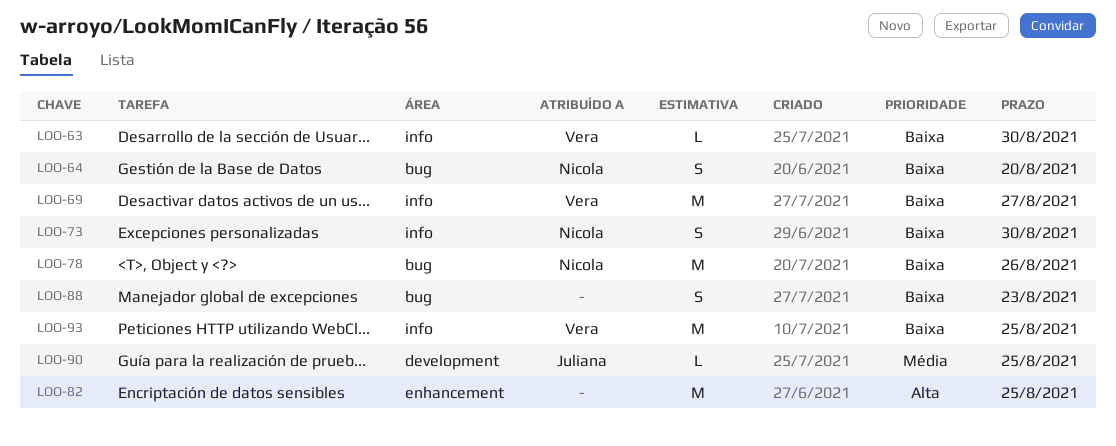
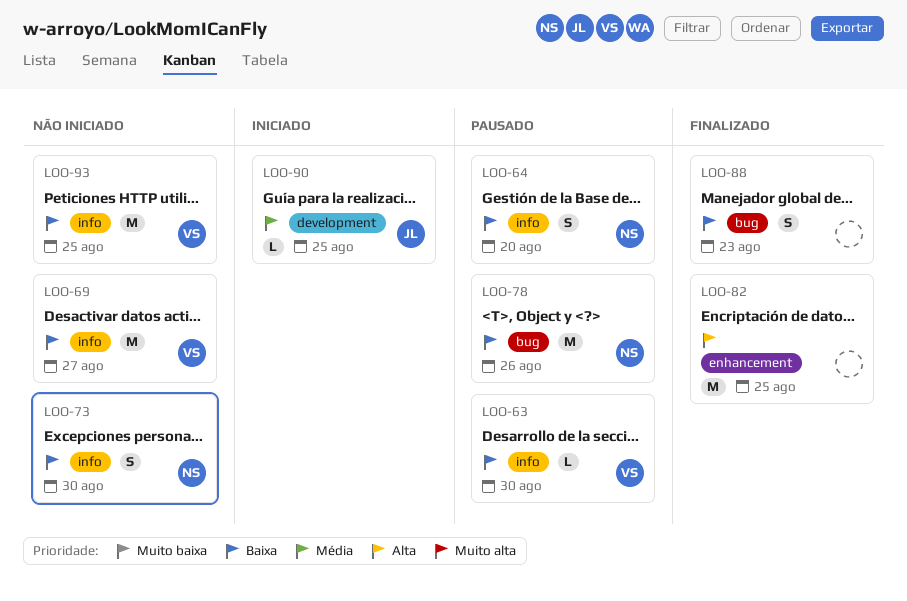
LOO-64, label: bug -> info

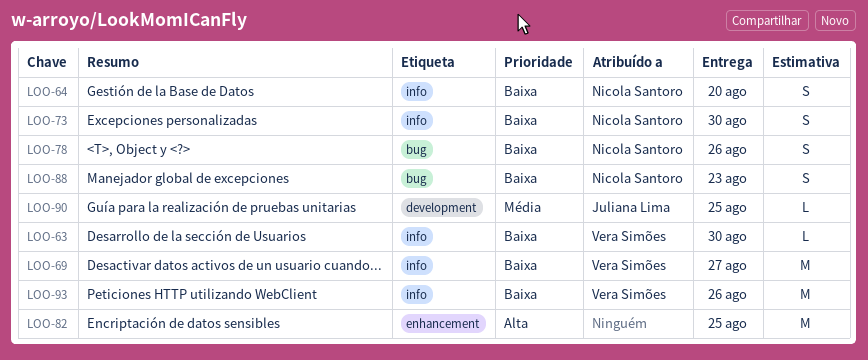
LOO-78, estimate: M -> S
LOO-88, owner: none -> Nicola Santoro
LOO-93, due: Aug 25 -> Aug 26

